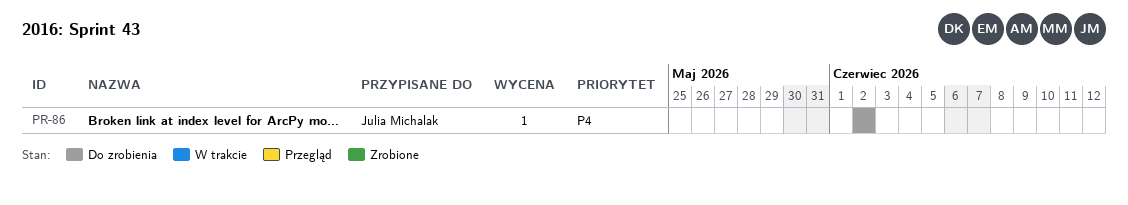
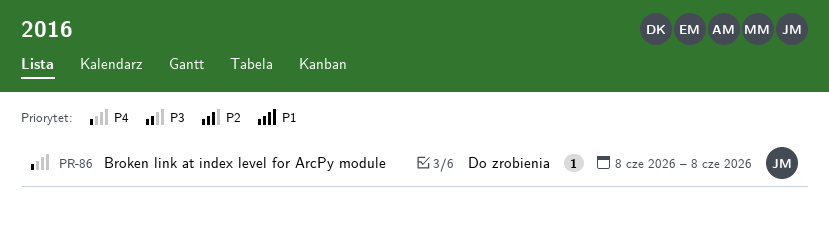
PR-86, start: Jun 2 -> Jun 8
PR-86, due: Jun 2 -> Jun 8

